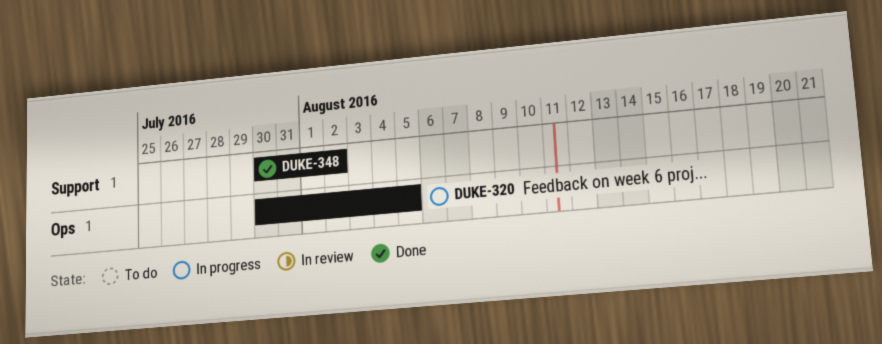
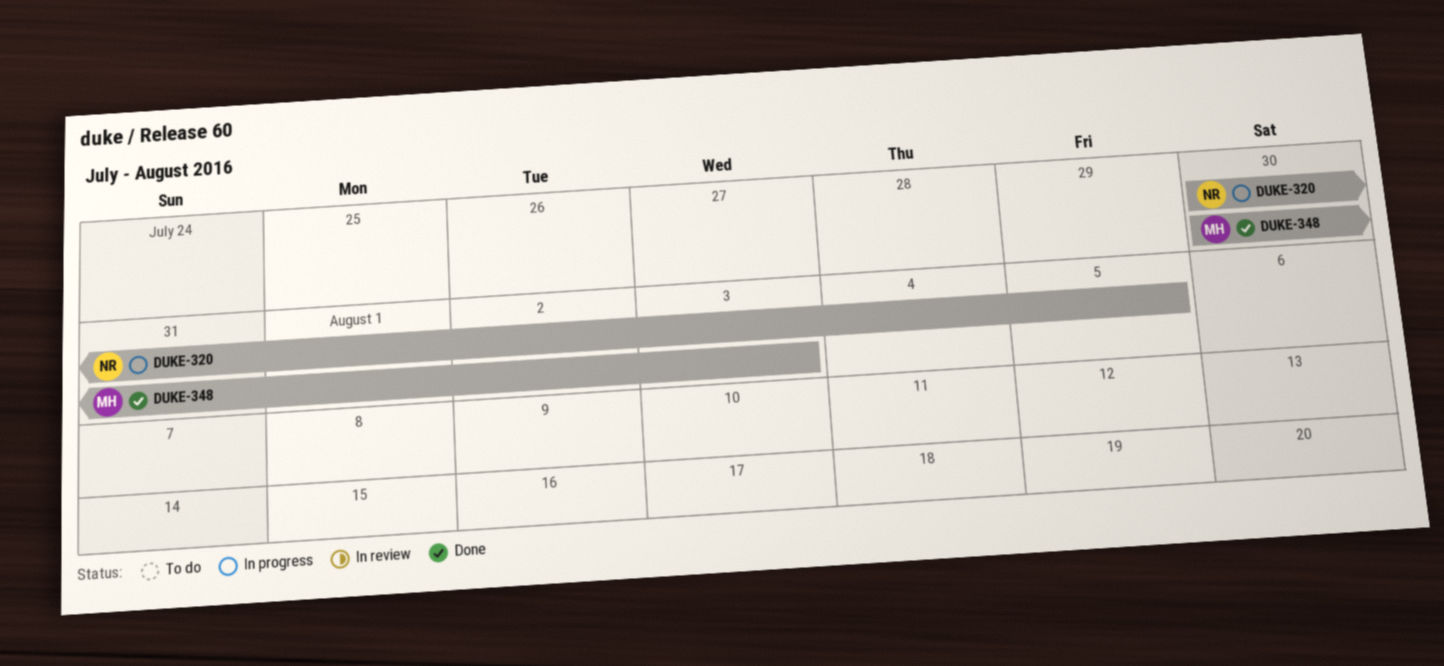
DUKE-348, due: Aug 2 -> Aug 3

